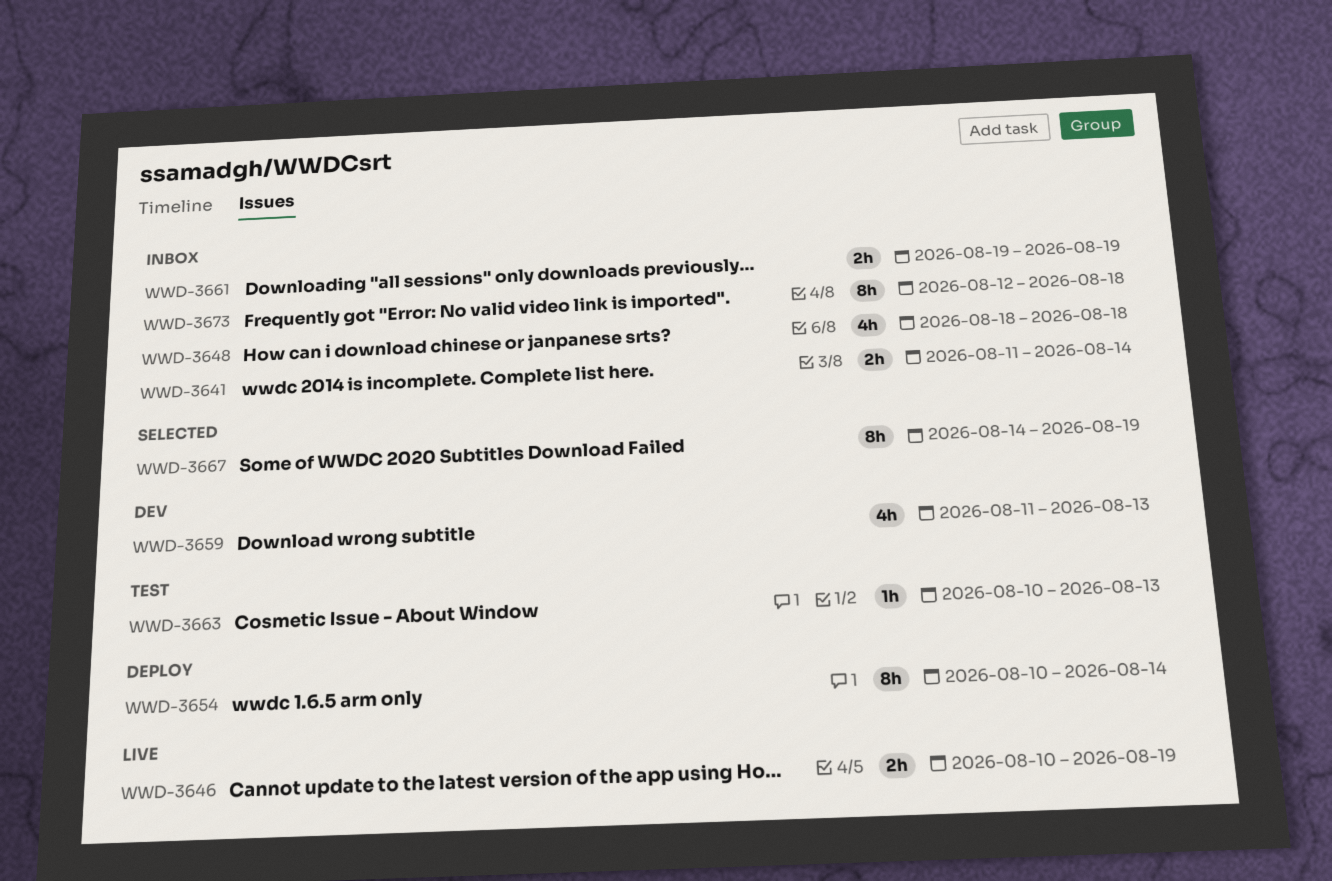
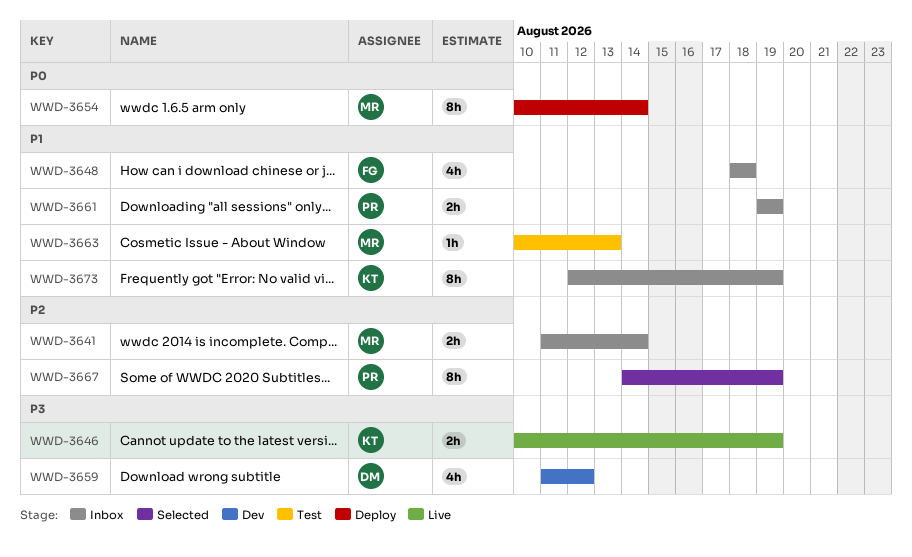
WWD-3659, due: Aug 13 -> Aug 12
WWD-3673, due: Aug 18 -> Aug 19

